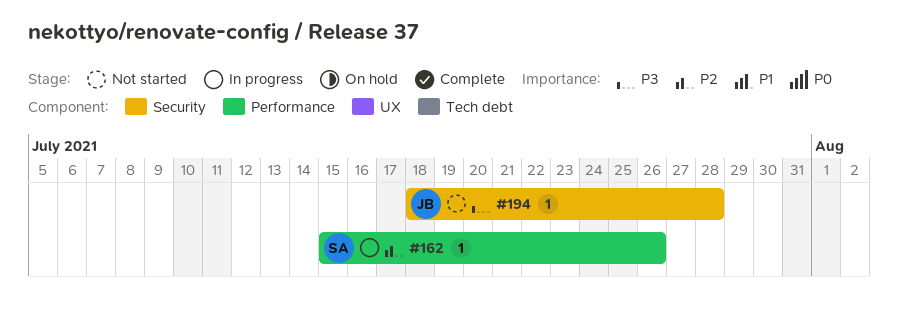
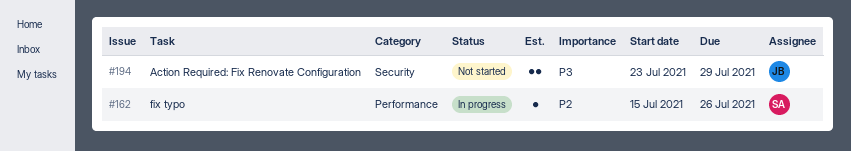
#194, estimate: 1 -> 2
#194, start: Jul 18 -> Jul 23
#194, due: Jul 28 -> Jul 29

